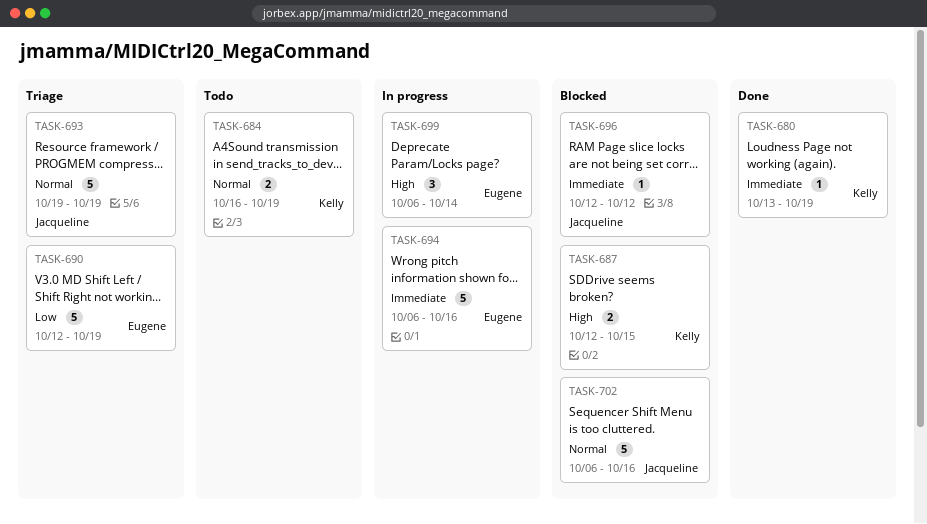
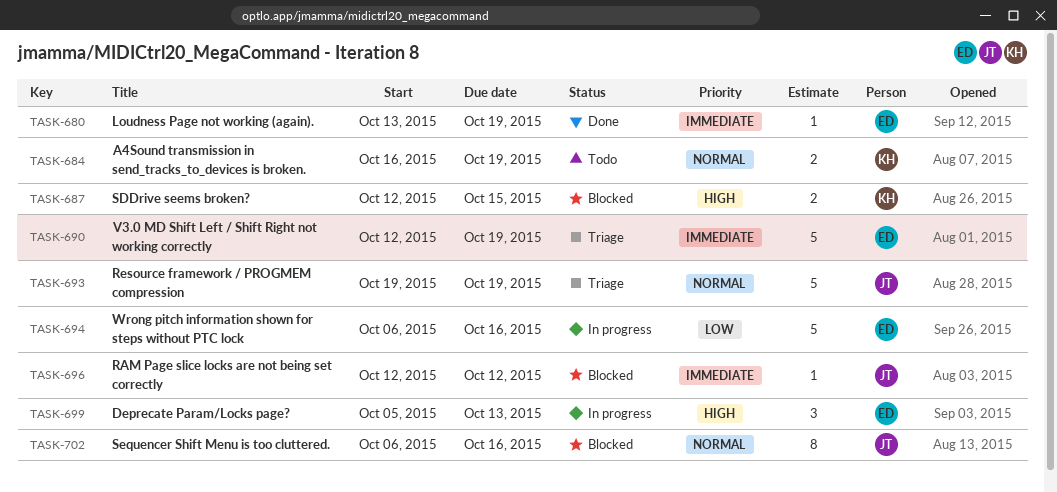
TASK-680, owner: Kelly -> Eugene
TASK-690, priority: Low -> Immediate
TASK-694, priority: Immediate -> Low
TASK-699, start: Oct 6 -> Oct 5
TASK-699, due: Oct 14 -> Oct 13
TASK-702, estimate: 5 -> 8

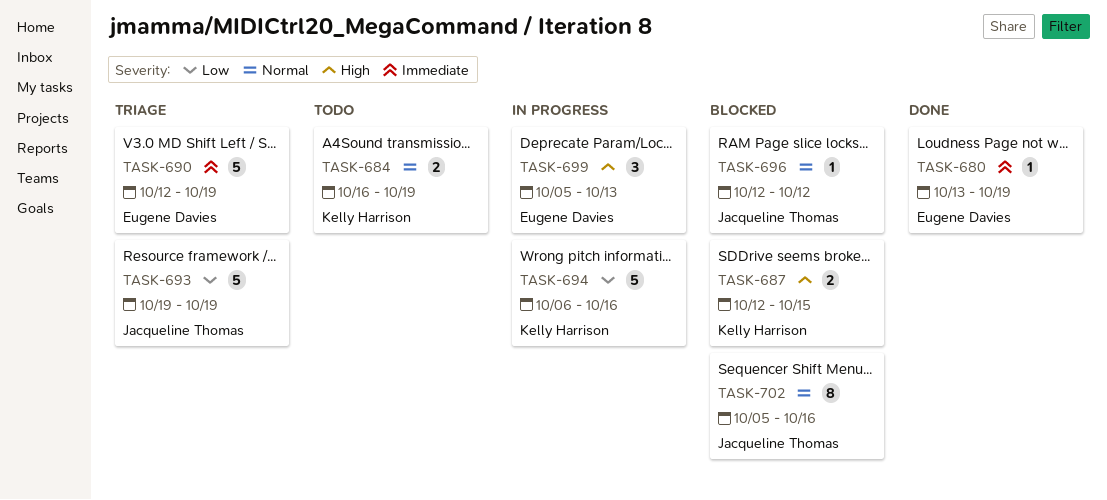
TASK-693, priority: Normal -> Low
TASK-694, owner: Eugene Davies -> Kelly Harrison
TASK-696, priority: Immediate -> Normal
TASK-702, start: Oct 6 -> Oct 5

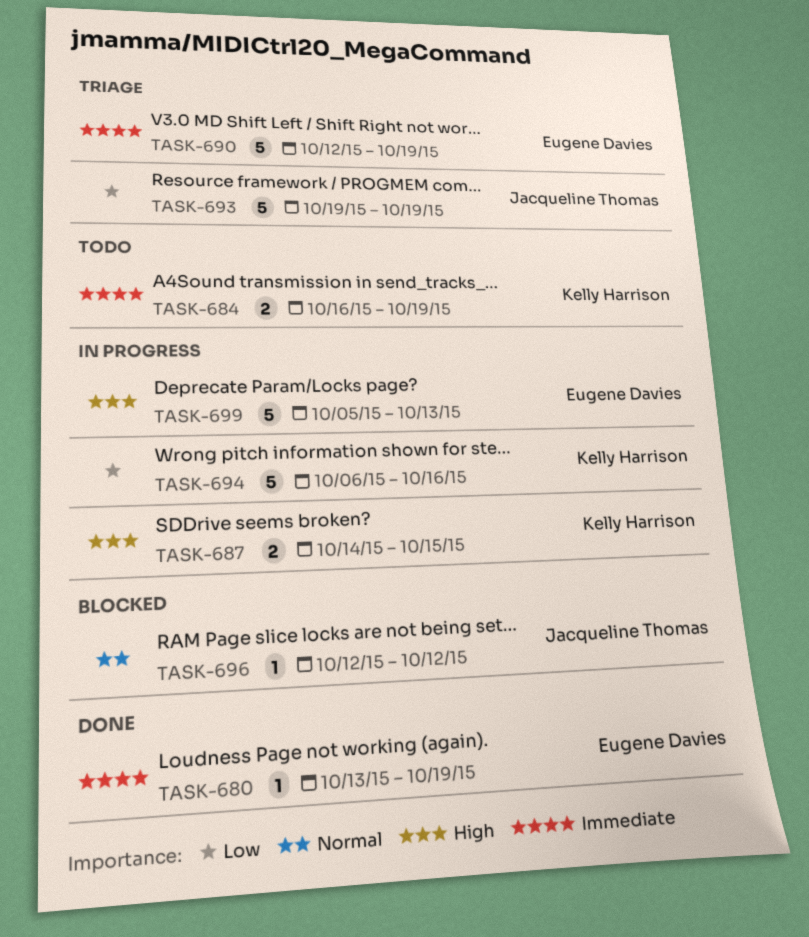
TASK-684, priority: Normal -> Immediate
TASK-687, status: Blocked -> In progress
TASK-687, start: Oct 12 -> Oct 14
TASK-699, estimate: 3 -> 5
TASK-702: present -> none

